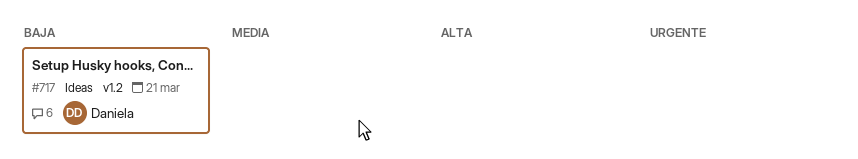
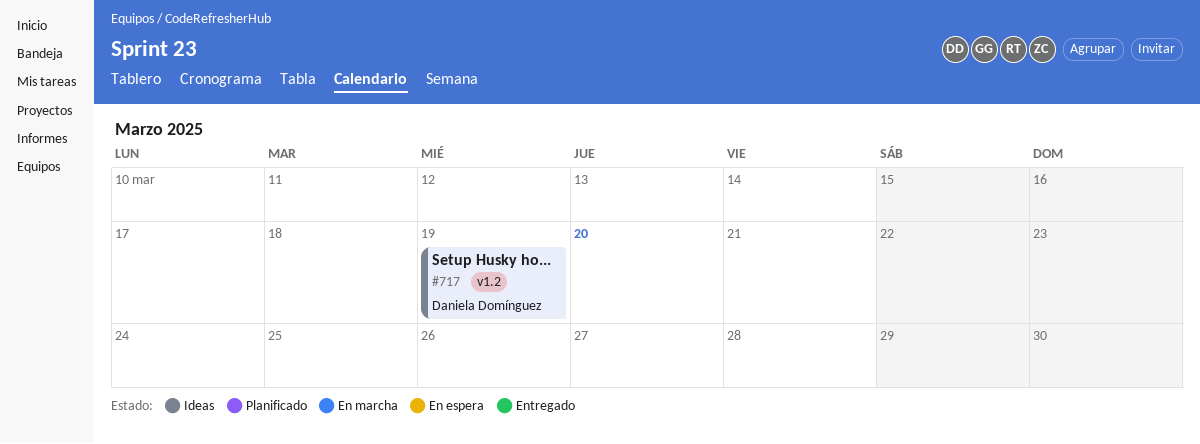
#717, due: Mar 21 -> Mar 19

